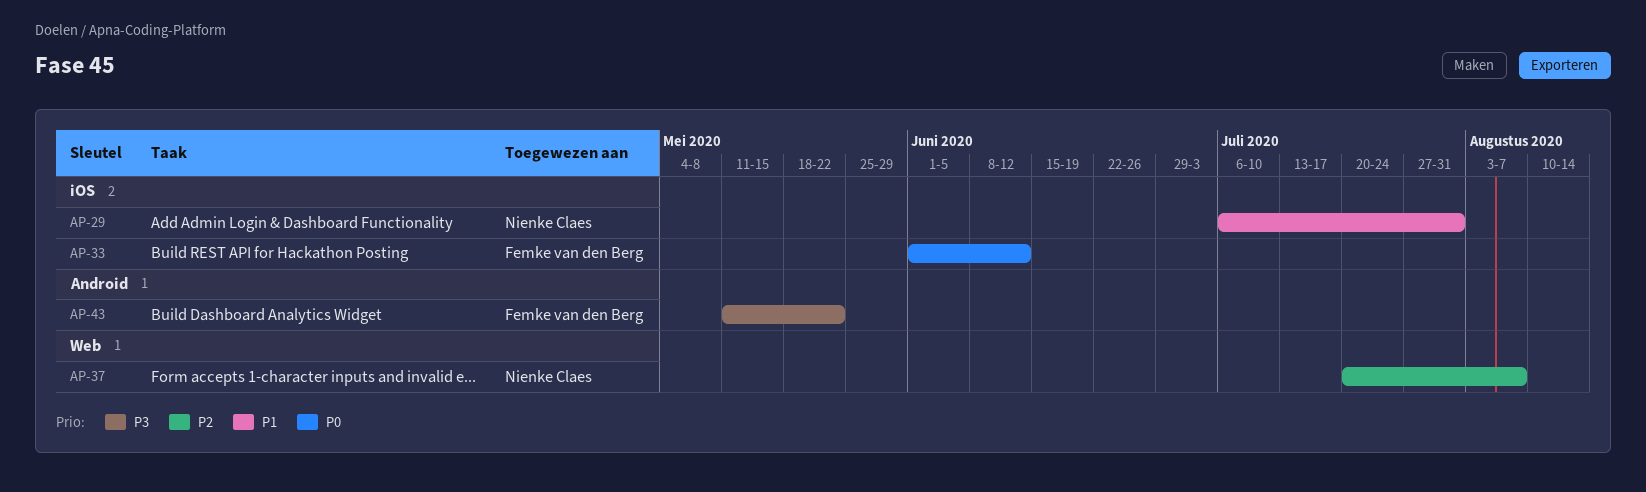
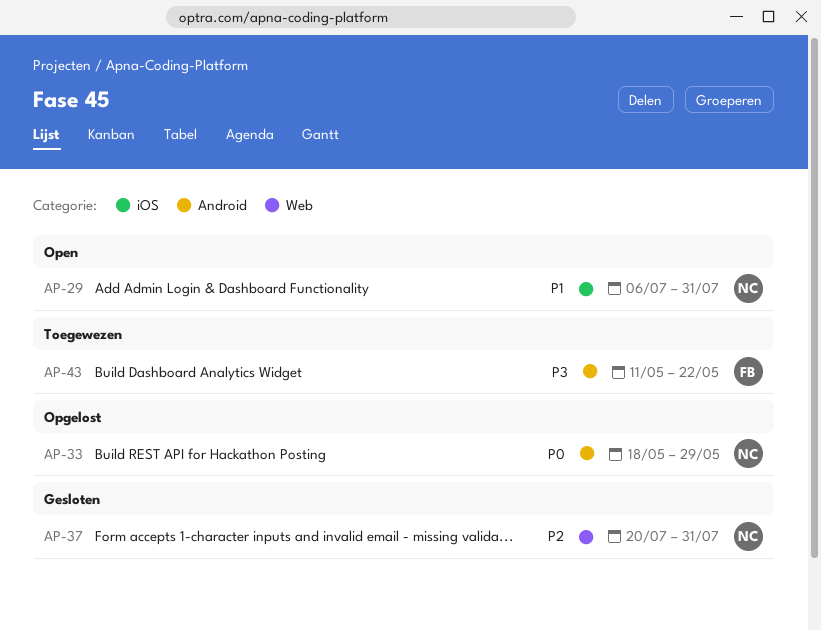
AP-33, owner: Femke van den Berg -> Nienke Claes
AP-33, label: iOS -> Android
AP-33, start: Jun 1 -> May 18
AP-33, due: Jun 12 -> May 29
AP-37, due: Aug 7 -> Jul 31

